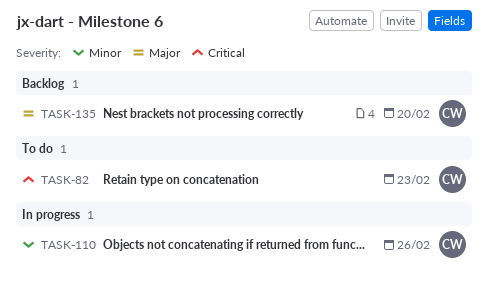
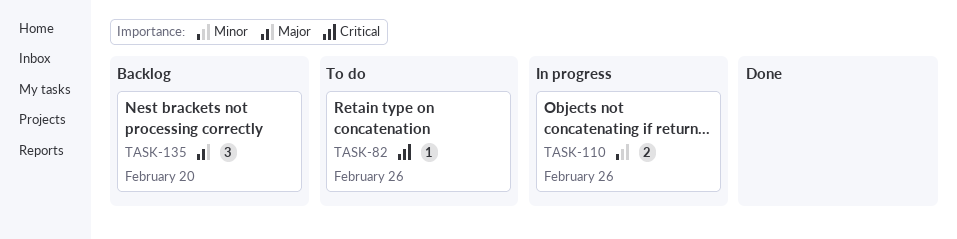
TASK-82, due: Feb 23 -> Feb 26

